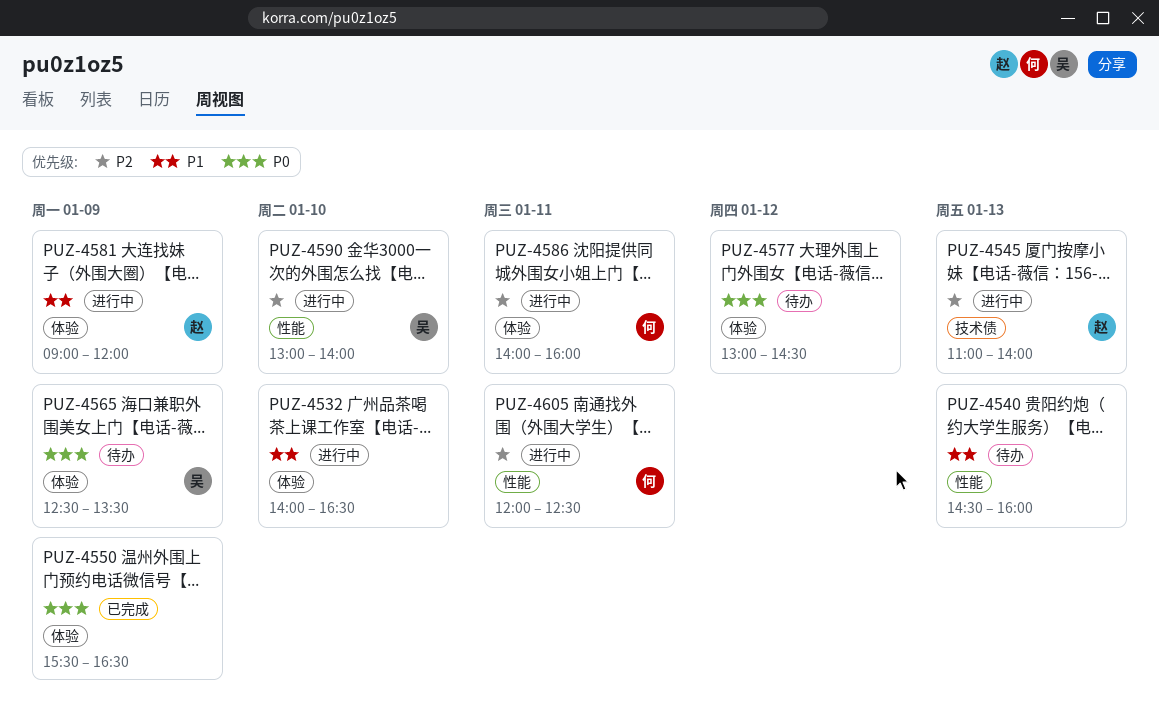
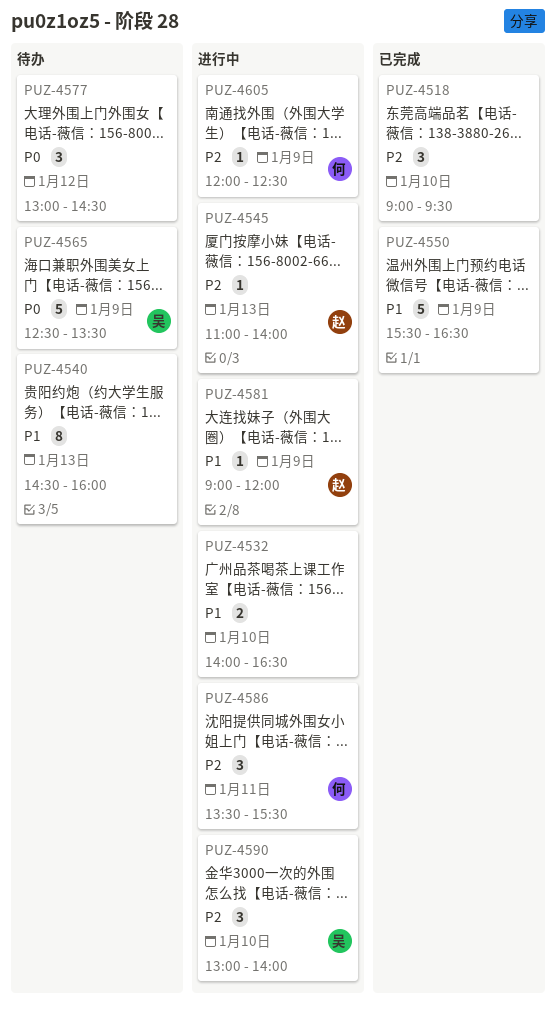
PUZ-4518: none -> present
PUZ-4550, priority: P0 -> P1
PUZ-4586, begins: 14:00 -> 13:30
PUZ-4586, ends: 16:00 -> 15:30
PUZ-4605, day: Jan 11 -> Jan 9

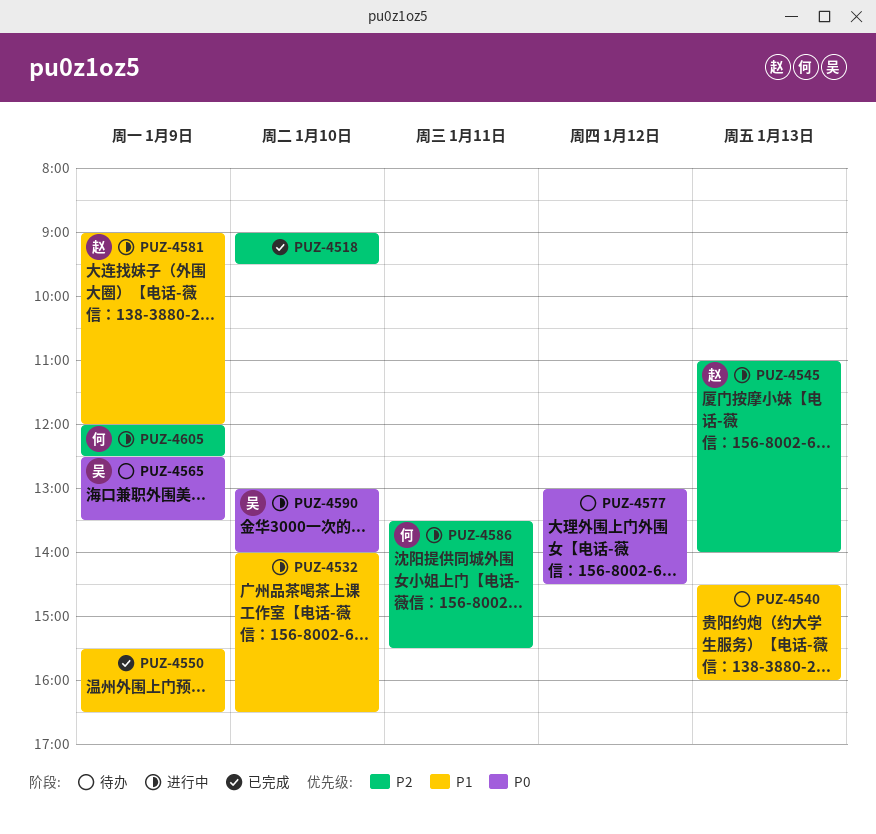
PUZ-4590, priority: P2 -> P0

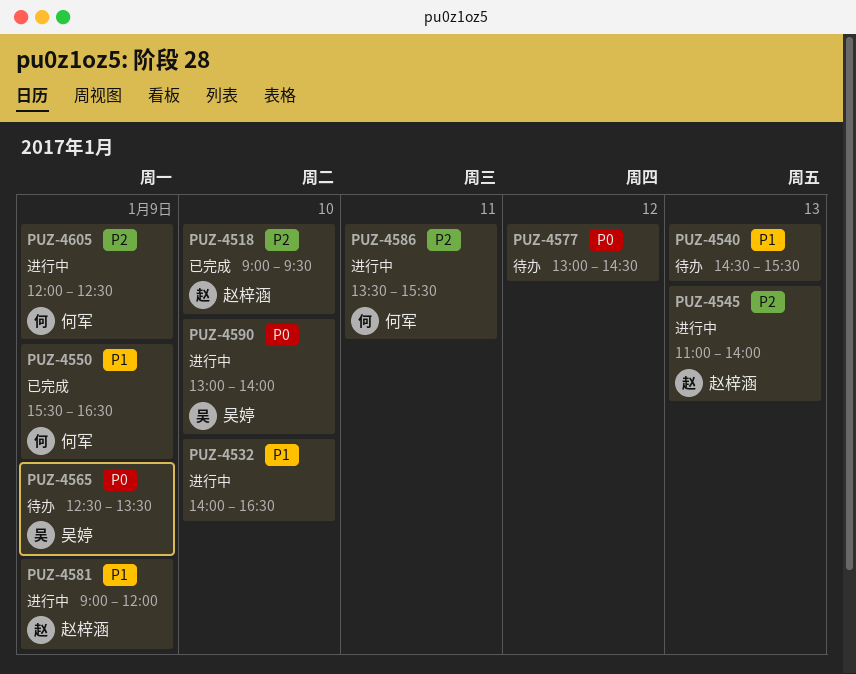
PUZ-4518, owner: none -> 赵梓涵
PUZ-4540, ends: 16:00 -> 15:30
PUZ-4550, owner: none -> 何军

